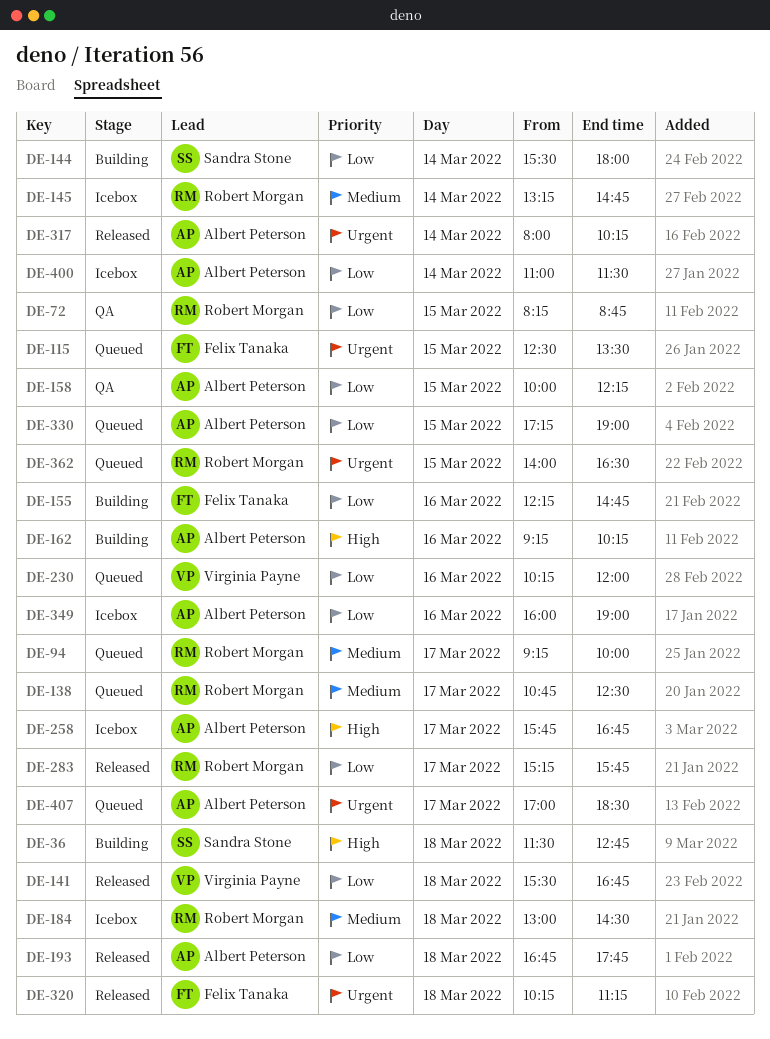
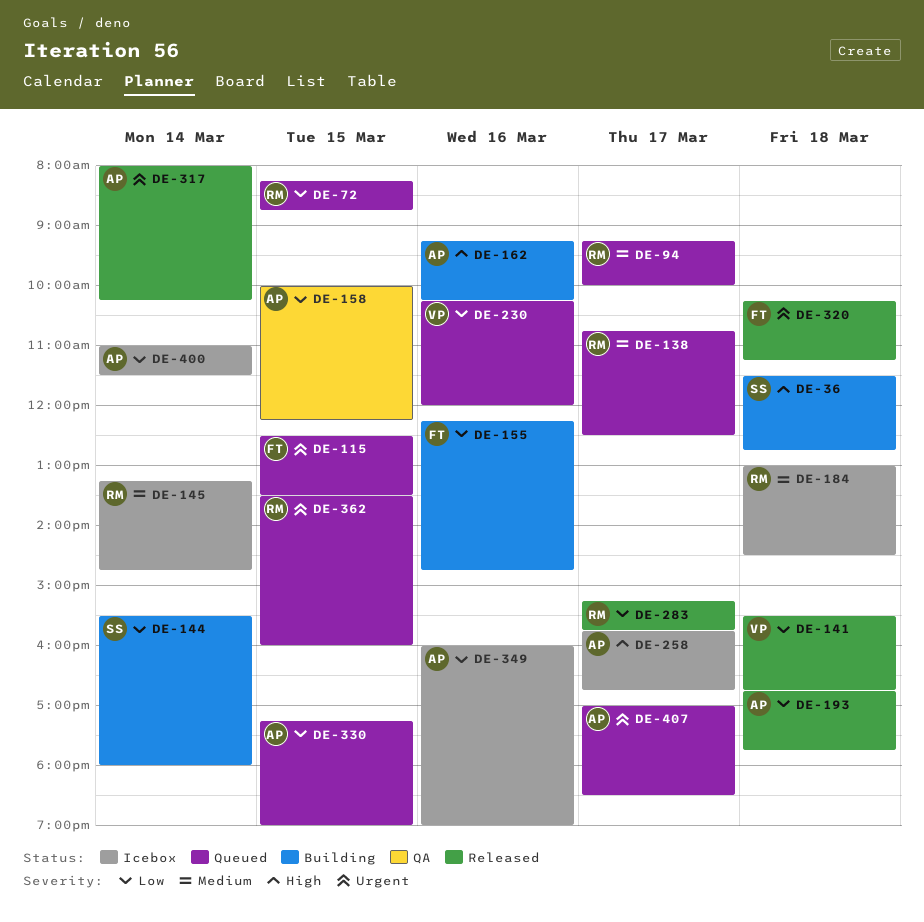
DE-72, status: QA -> Queued
DE-362, begins: 14:00 -> 13:30
DE-362, ends: 16:30 -> 16:00

